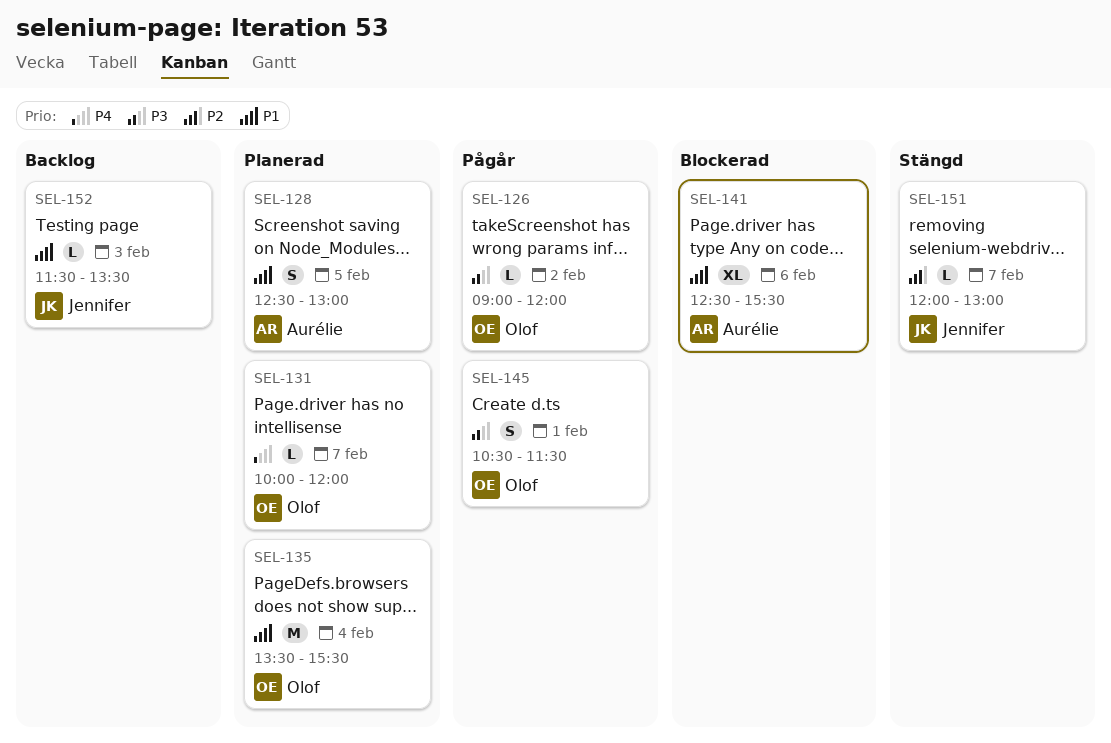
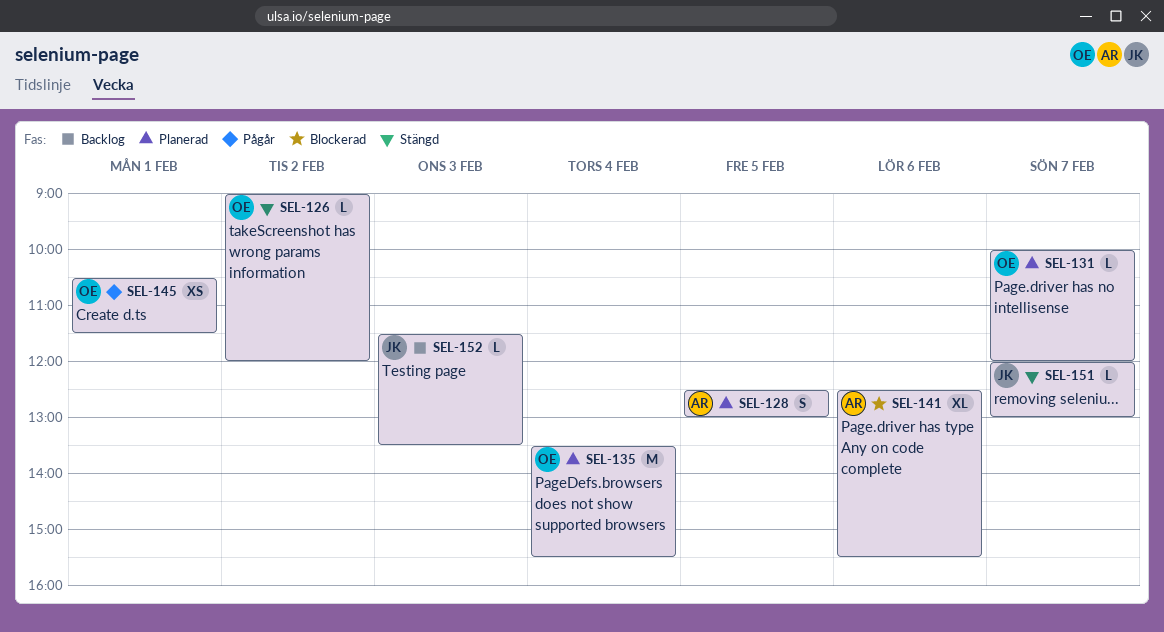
SEL-126, status: Pågår -> Stängd
SEL-145, estimate: S -> XS

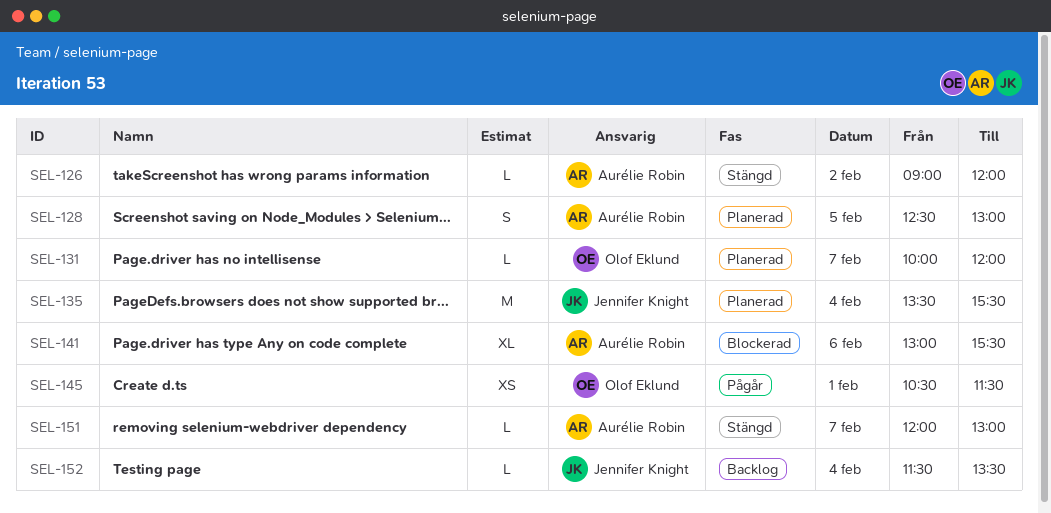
SEL-126, owner: Olof Eklund -> Aurélie Robin
SEL-135, owner: Olof Eklund -> Jennifer Knight
SEL-141, begins: 12:30 -> 13:00
SEL-151, owner: Jennifer Knight -> Aurélie Robin
SEL-152, day: Feb 3 -> Feb 4

